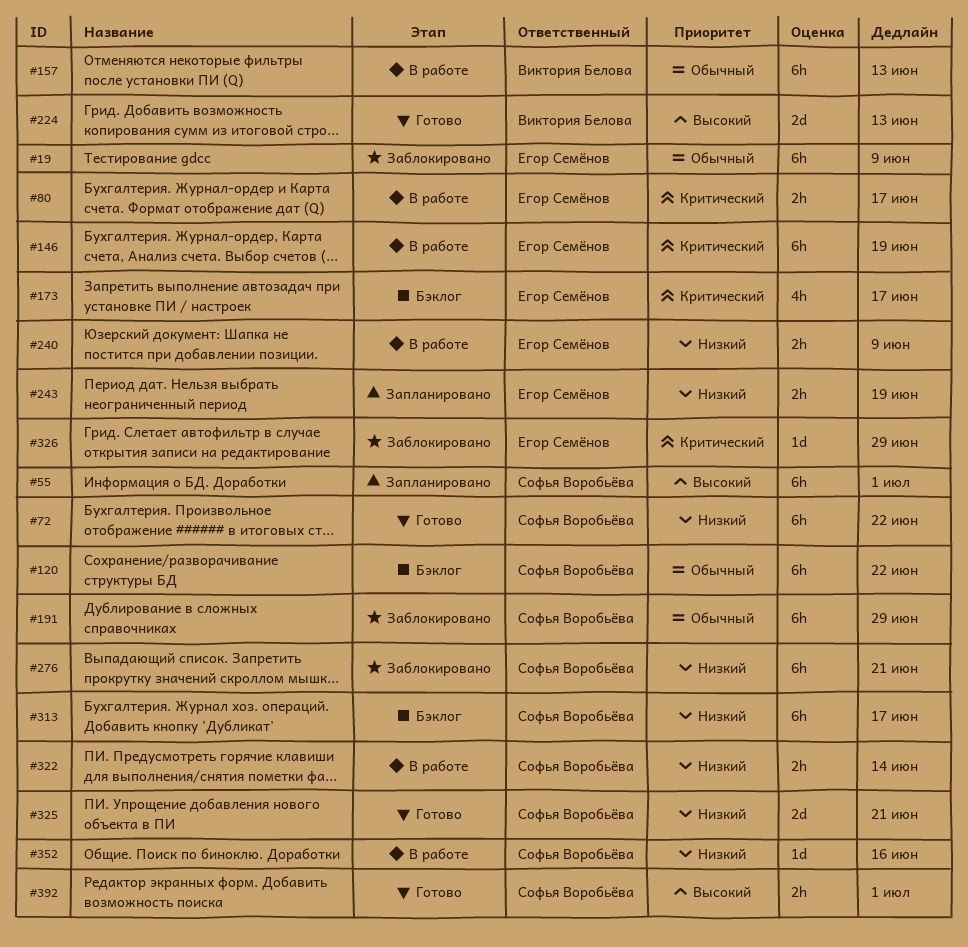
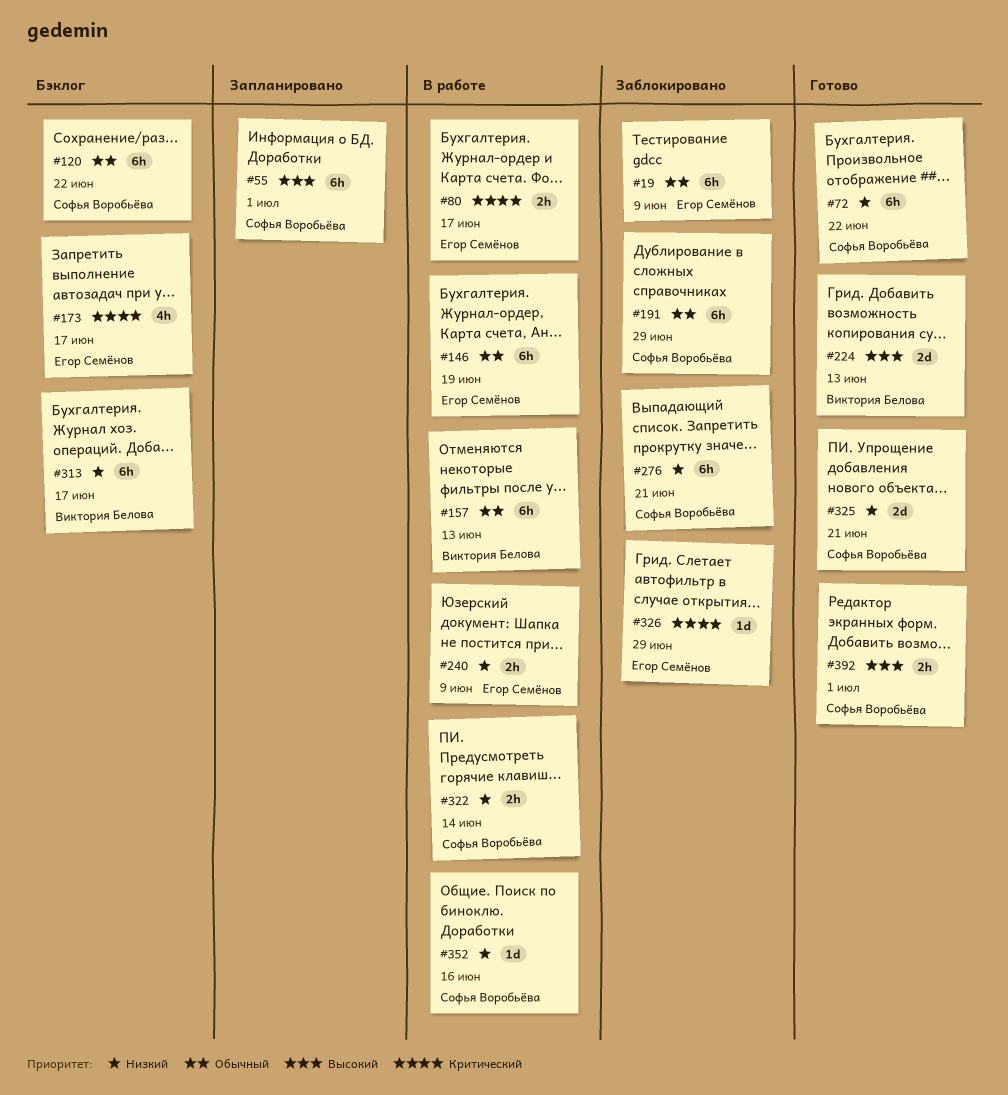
#146, priority: Критический -> Обычный
#243: present -> none
#313, owner: Софья Воробьёва -> Виктория Белова

